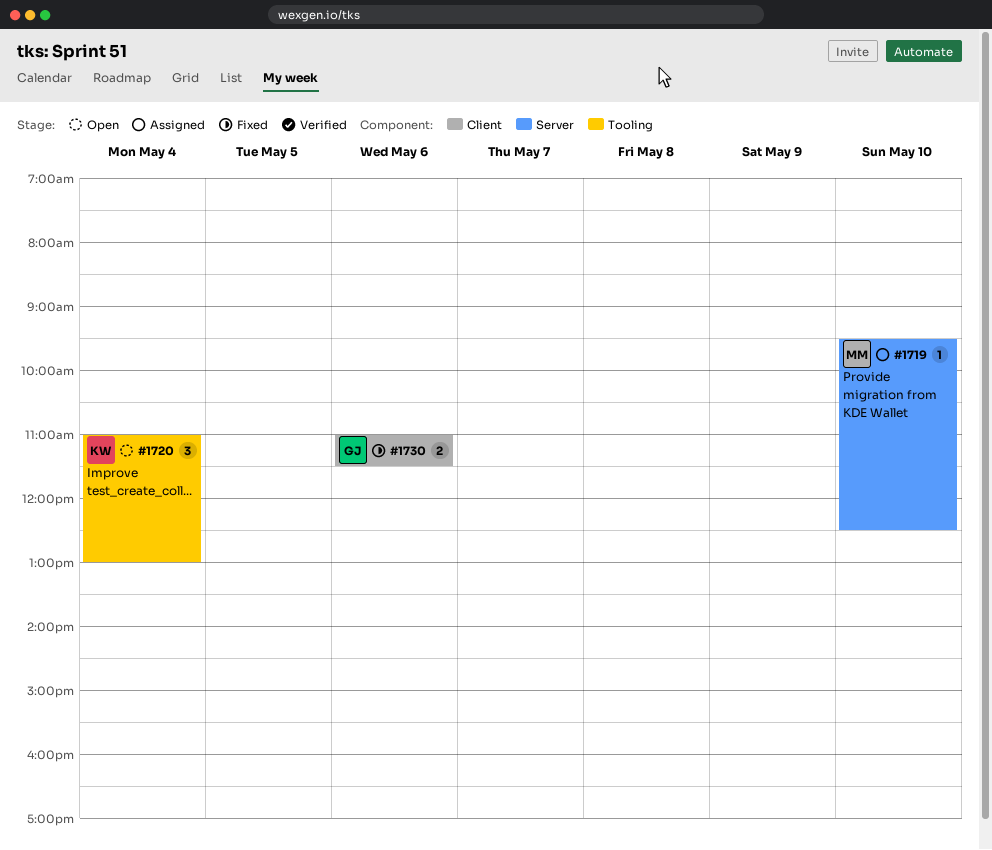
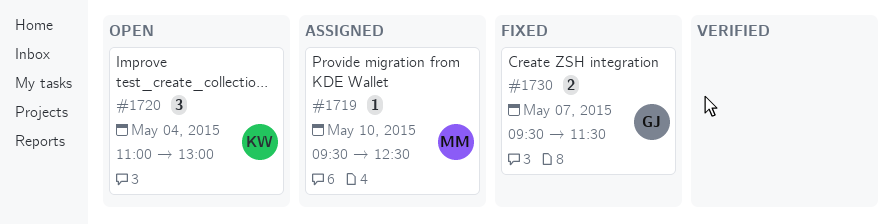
#1730, day: May 6 -> May 7
#1730, begins: 11:00 -> 09:30

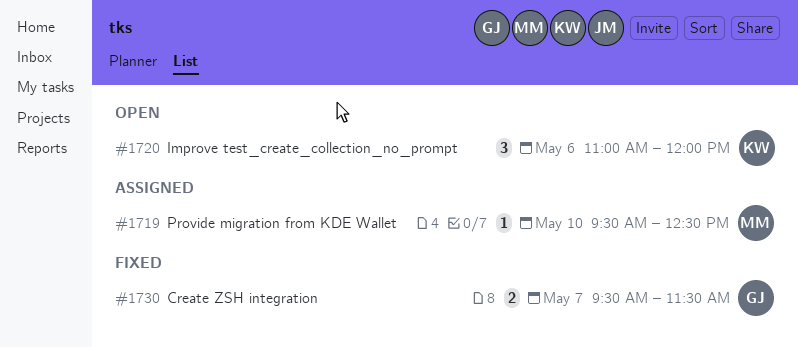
#1720, day: May 4 -> May 6
#1720, ends: 13:00 -> 12:00

